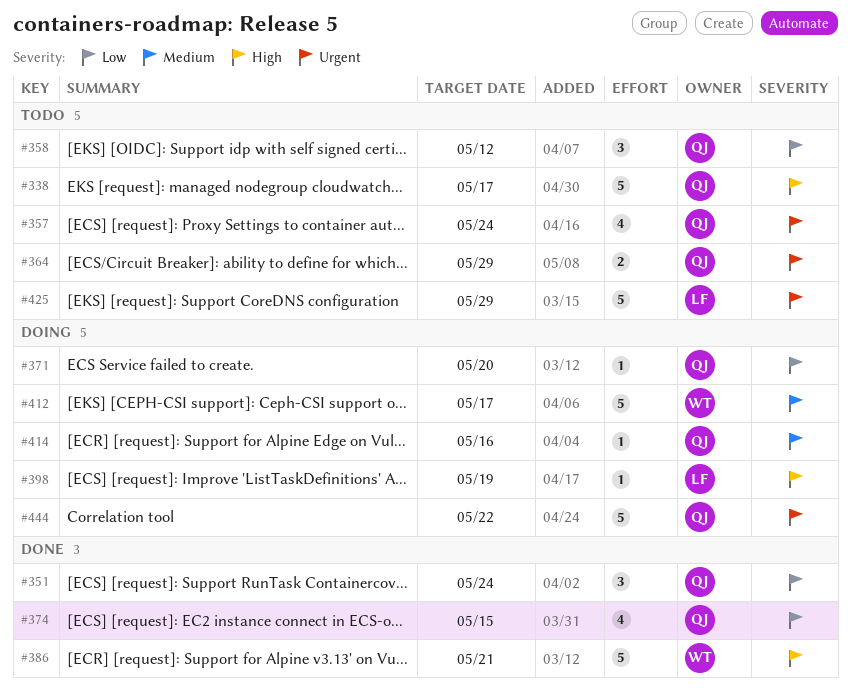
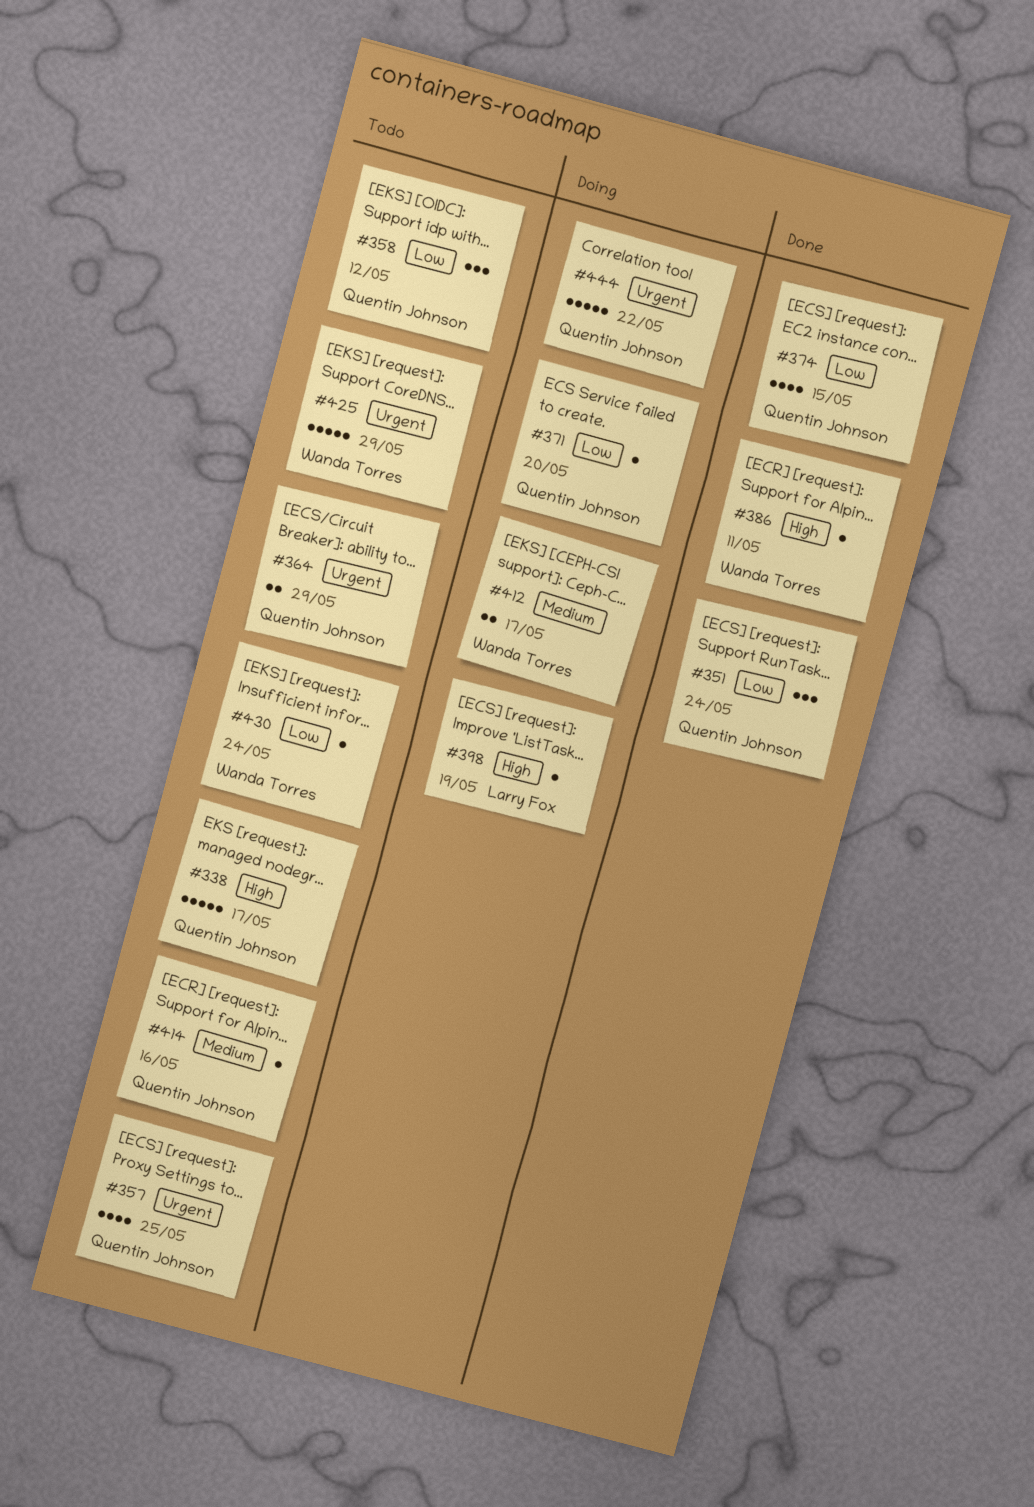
#357, due: May 24 -> May 25
#386, estimate: 5 -> 1
#386, due: May 21 -> May 11
#412, estimate: 5 -> 2
#414, status: Doing -> Todo
#425, owner: Larry Fox -> Wanda Torres
#430: none -> present

